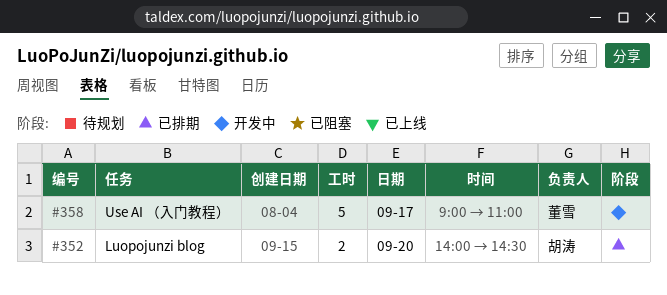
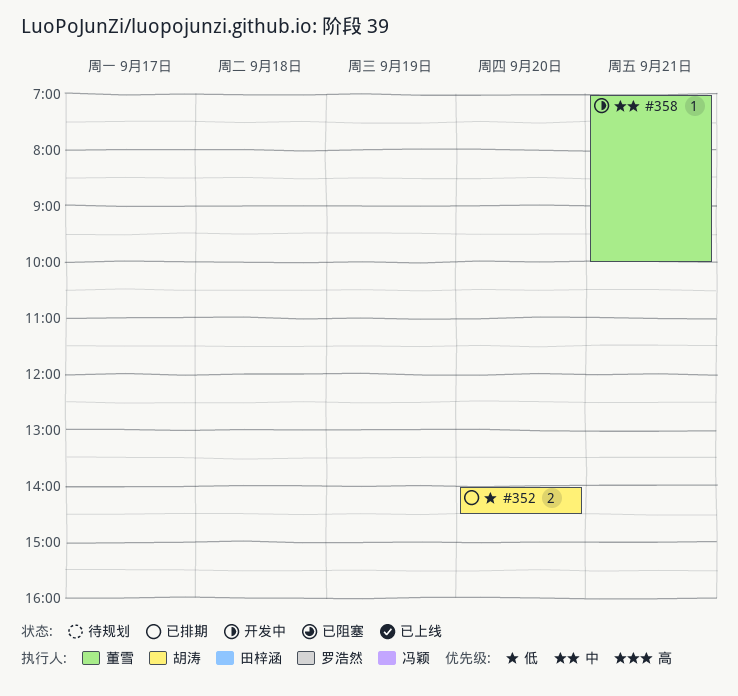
#358, estimate: 5 -> 1
#358, day: Sep 17 -> Sep 21
#358, begins: 09:00 -> 07:00
#358, ends: 11:00 -> 10:00

